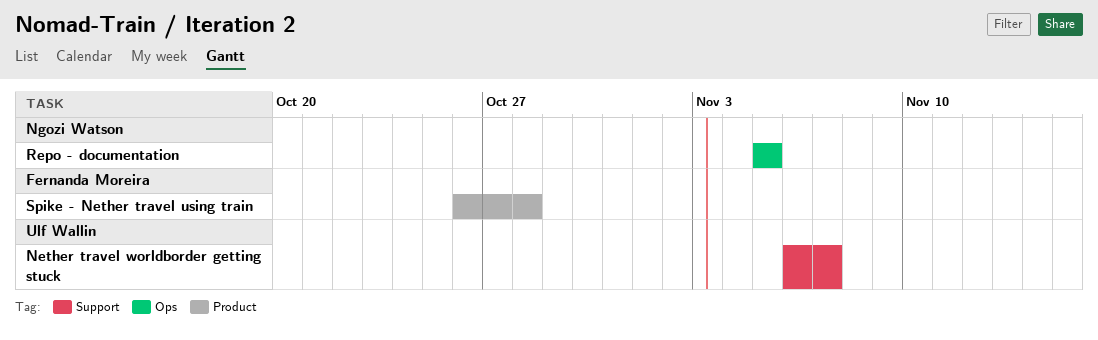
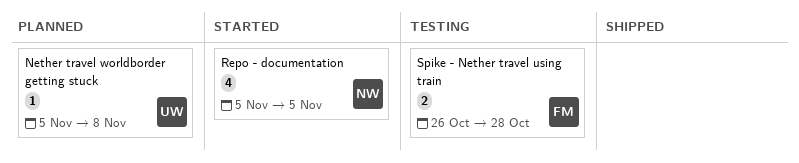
Nether travel worldborder getting stuck, start: Nov 6 -> Nov 5
Nether travel worldborder getting stuck, due: Nov 7 -> Nov 8

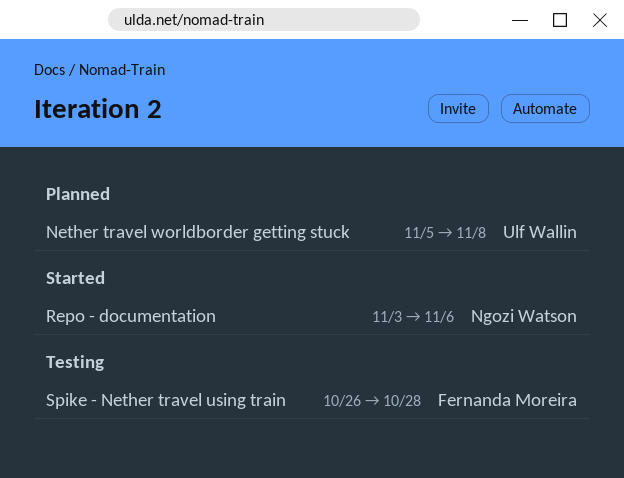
Repo - documentation, start: Nov 5 -> Nov 3
Repo - documentation, due: Nov 5 -> Nov 6

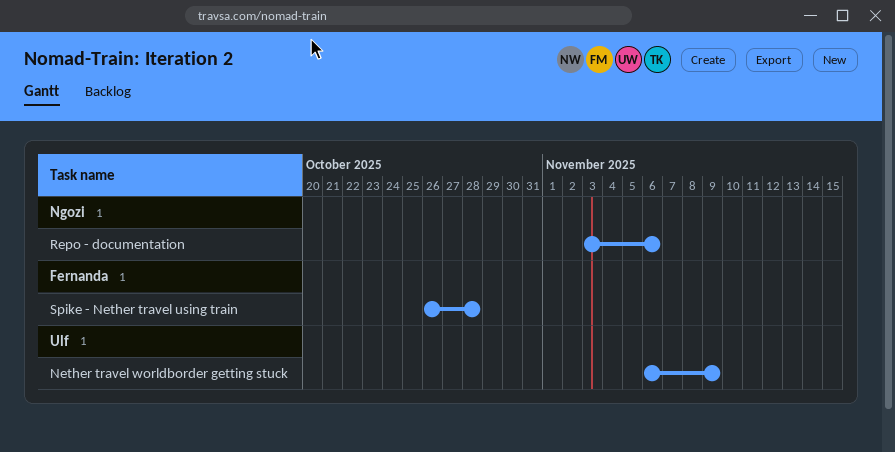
Nether travel worldborder getting stuck, start: Nov 5 -> Nov 6
Nether travel worldborder getting stuck, due: Nov 8 -> Nov 9

